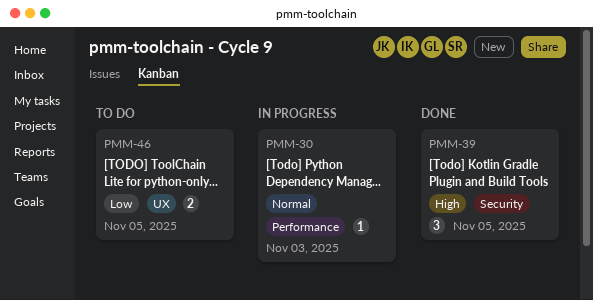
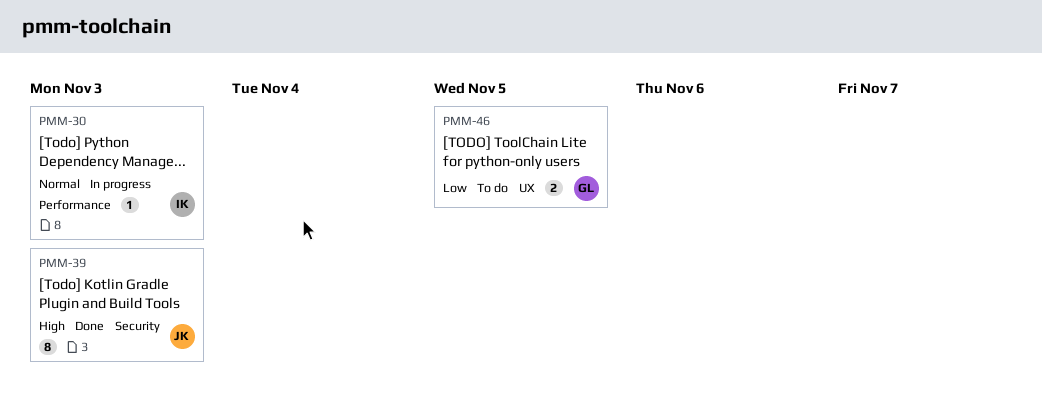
PMM-39, estimate: 3 -> 8
PMM-39, due: Nov 5 -> Nov 3

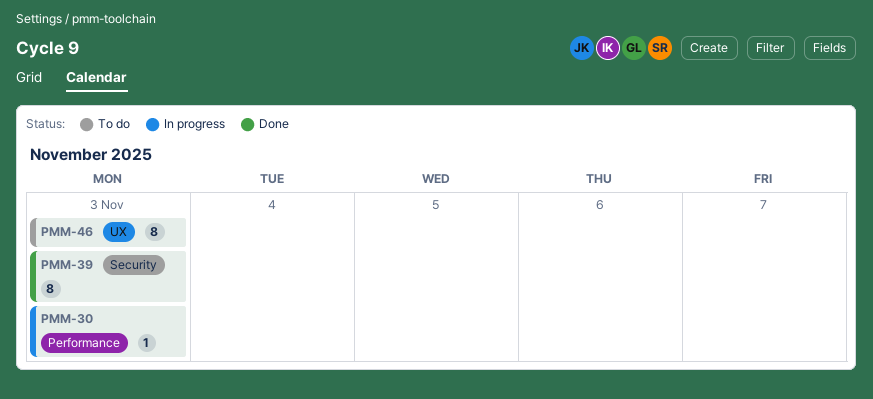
PMM-46, estimate: 2 -> 8
PMM-46, due: Nov 5 -> Nov 3

